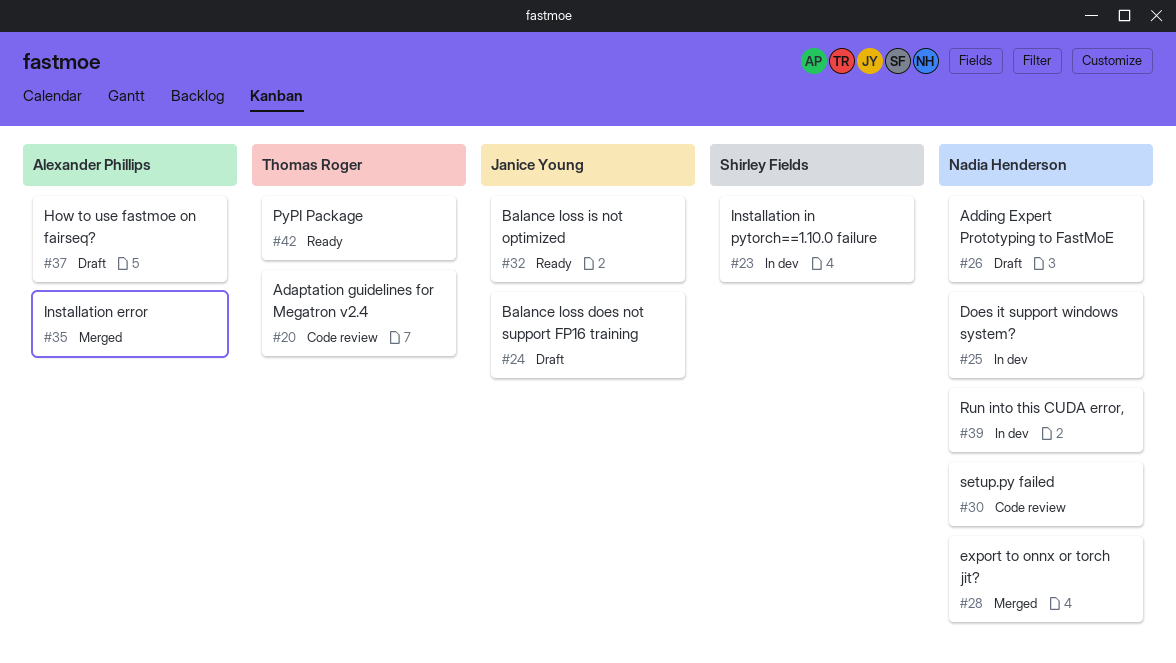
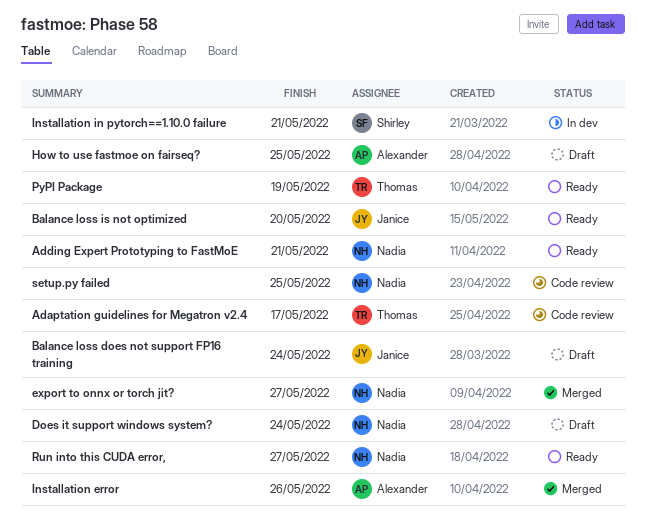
Adding Expert Prototyping to FastMoE, status: Draft -> Ready
Does it support windows system?, status: In dev -> Draft
Run into this CUDA error,, status: In dev -> Ready

